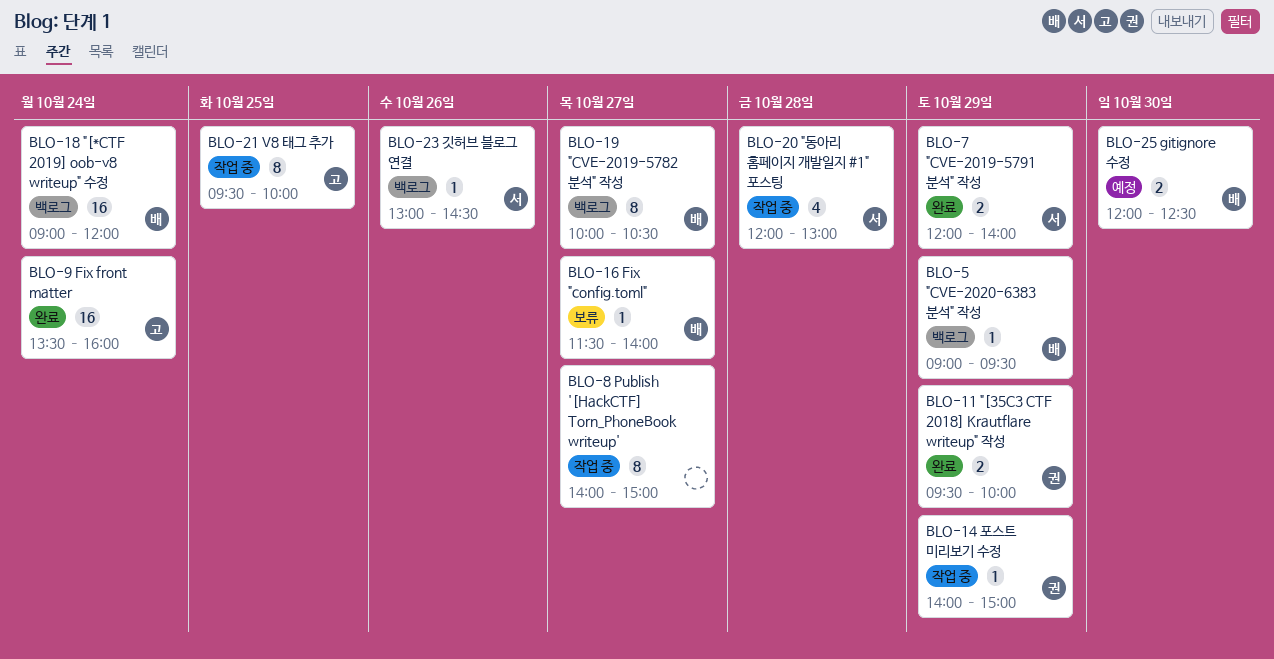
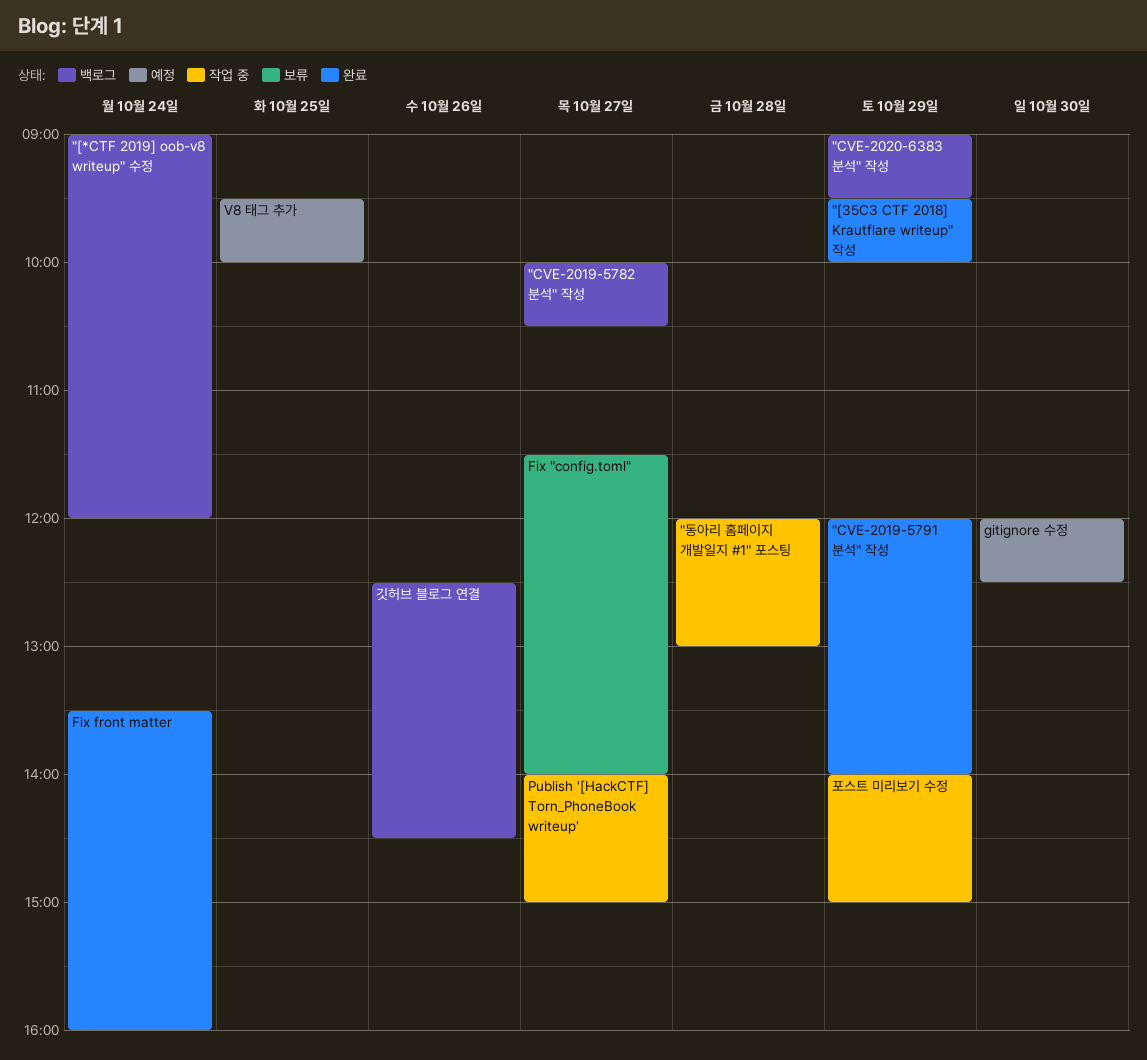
V8 태그 추가, status: 작업 중 -> 예정
깃허브 블로그 연결, begins: 13:00 -> 12:30

